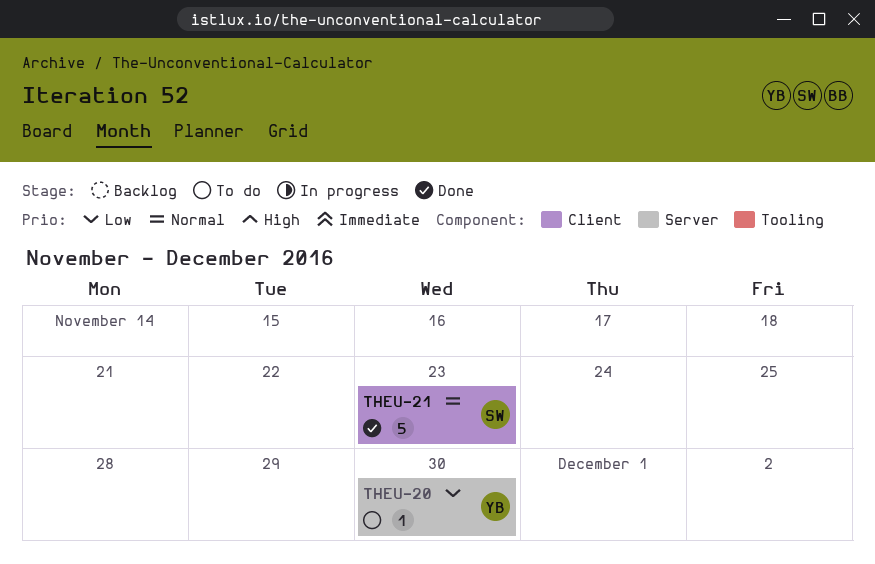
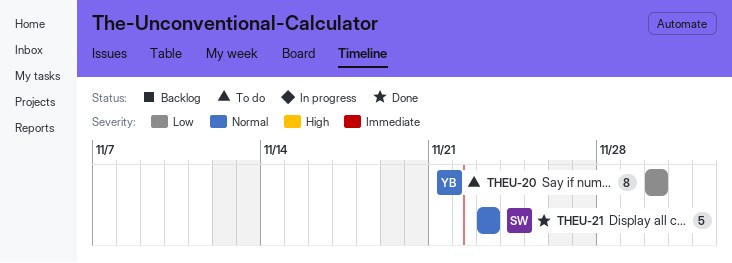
THEU-20, estimate: 1 -> 8

